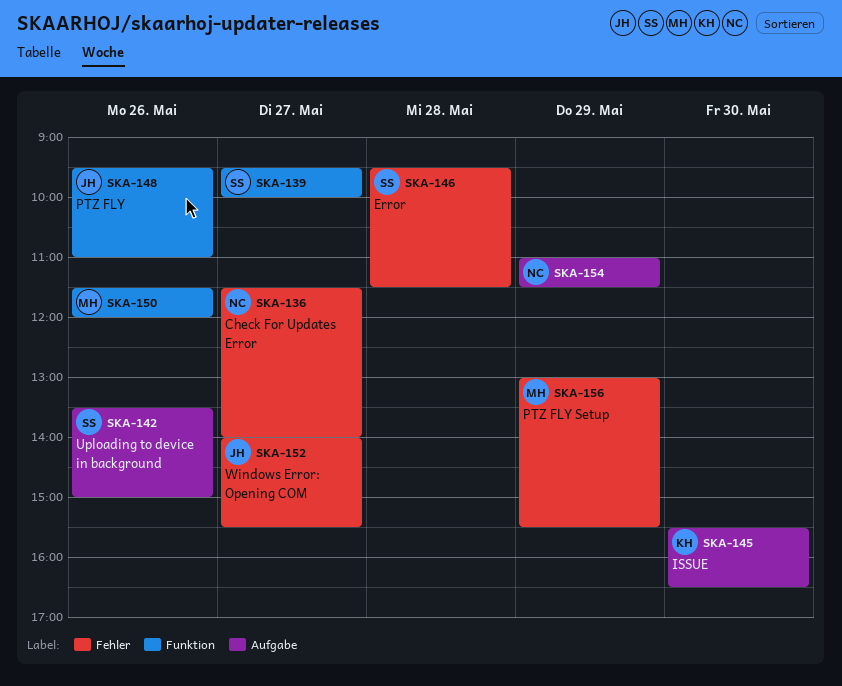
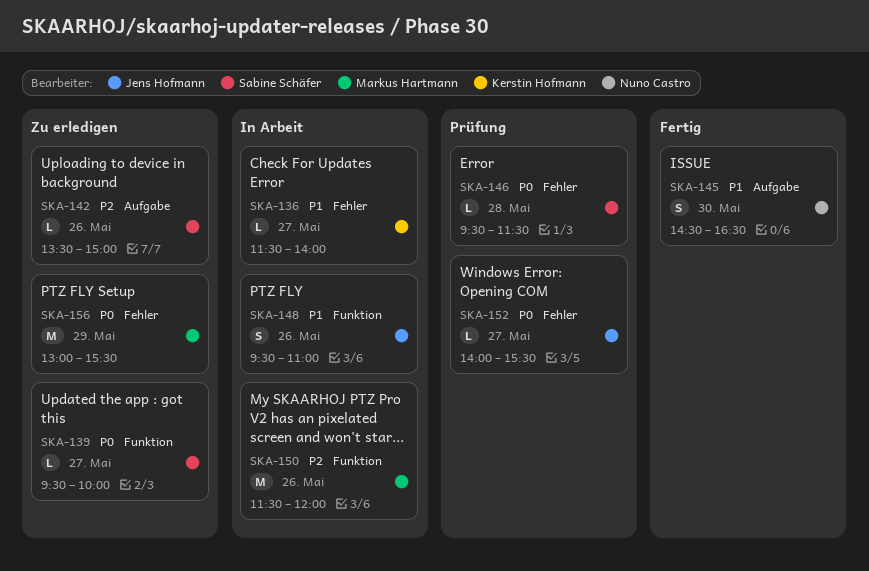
SKA-136, owner: Nuno Castro -> Kerstin Hofmann
SKA-145, owner: Kerstin Hofmann -> Nuno Castro
SKA-145, begins: 15:30 -> 14:30
SKA-154: present -> none

